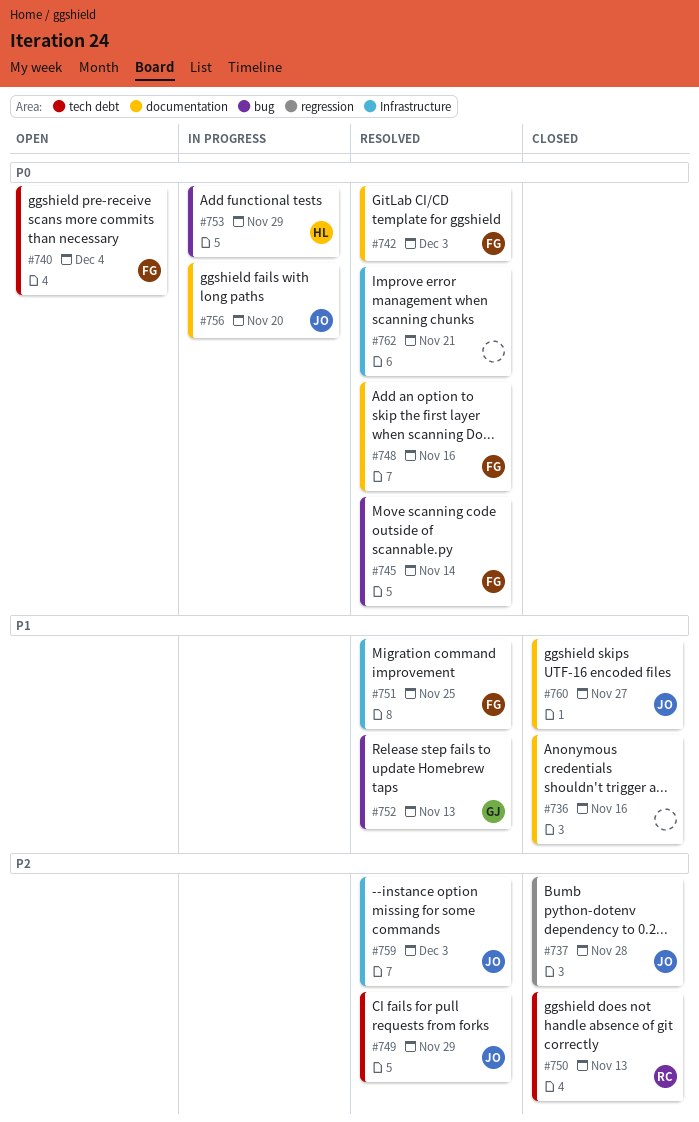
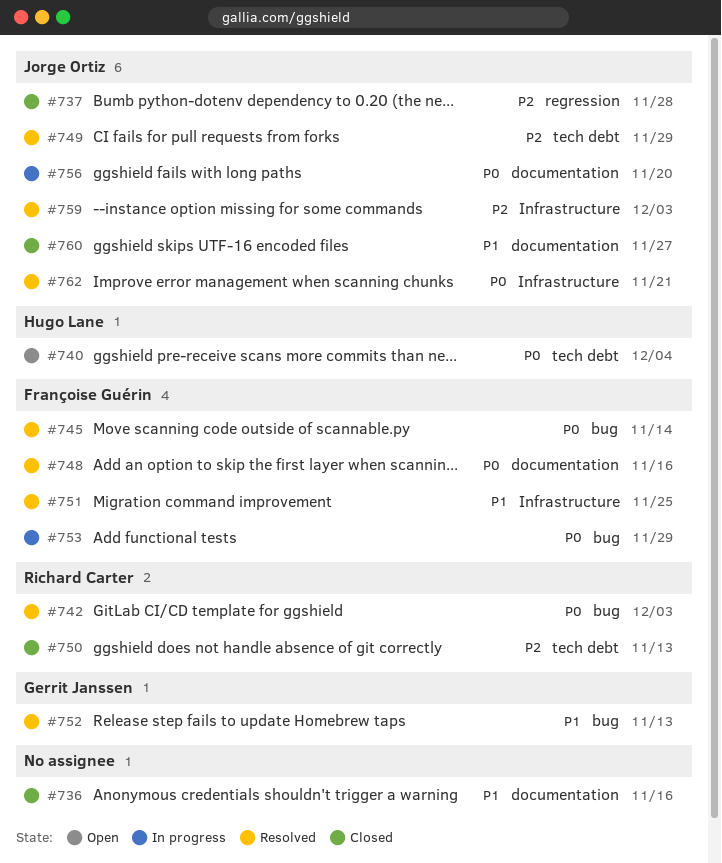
#740, owner: Françoise Guérin -> Hugo Lane
#742, owner: Françoise Guérin -> Richard Carter
#742, label: documentation -> bug
#753, owner: Hugo Lane -> Françoise Guérin
#762, owner: none -> Jorge Ortiz

